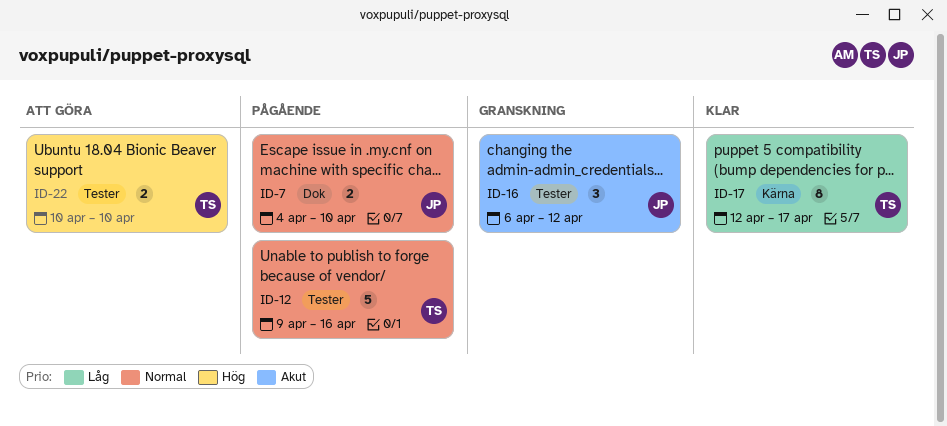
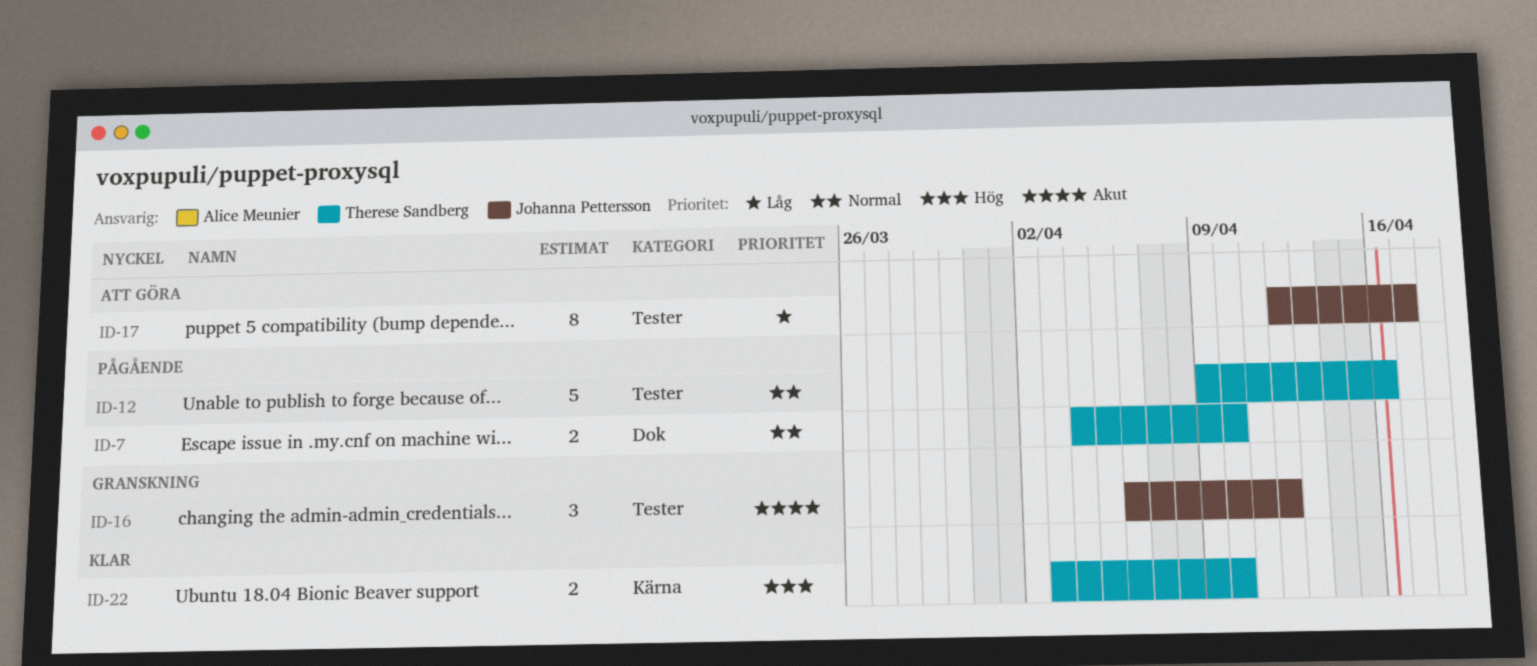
ID-7, owner: Johanna Pettersson -> Therese Sandberg
ID-17, status: Klar -> Att göra
ID-17, owner: Therese Sandberg -> Johanna Pettersson
ID-17, label: Kärna -> Tester
ID-22, status: Att göra -> Klar
ID-22, label: Tester -> Kärna
ID-22, start: Apr 10 -> Apr 3

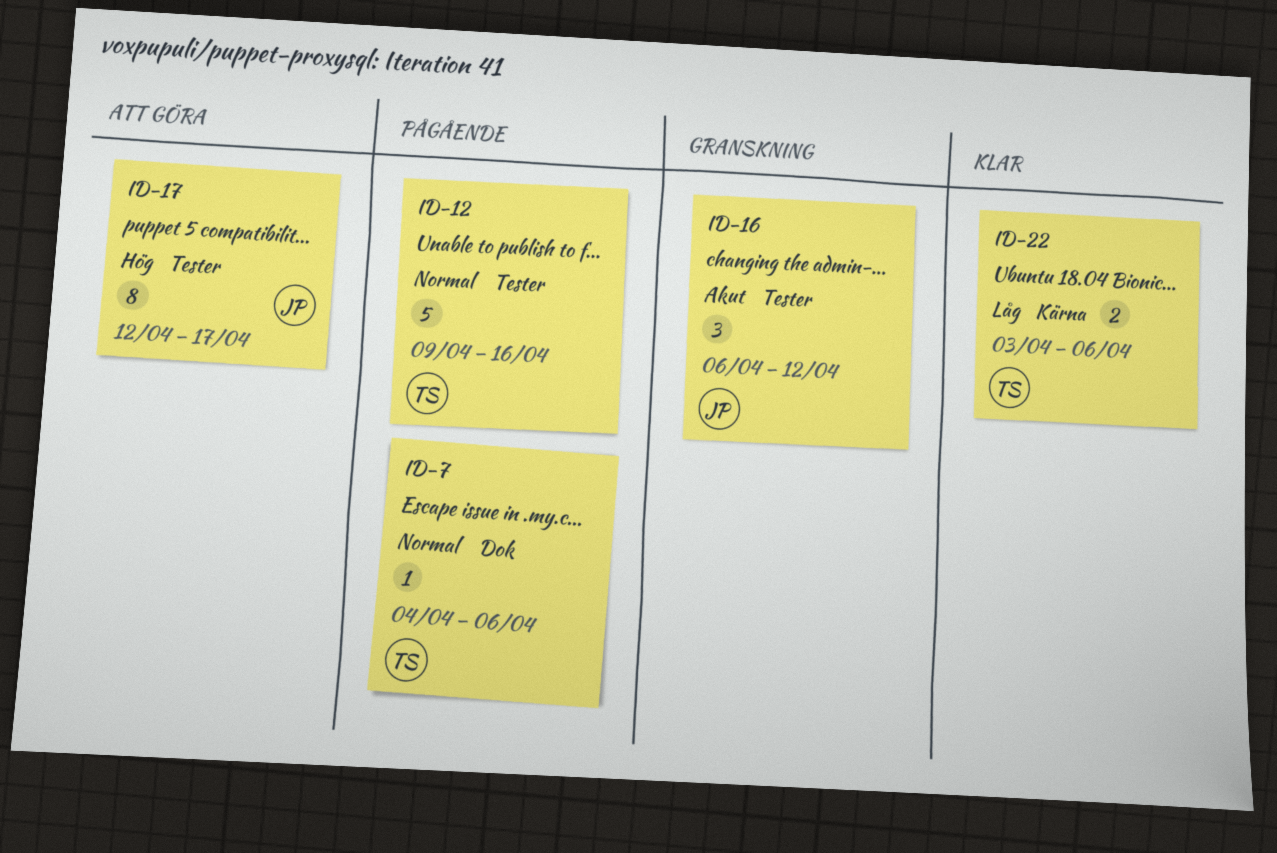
ID-7, estimate: 2 -> 1
ID-7, due: Apr 10 -> Apr 6
ID-17, priority: Låg -> Hög
ID-22, priority: Hög -> Låg
ID-22, due: Apr 10 -> Apr 6

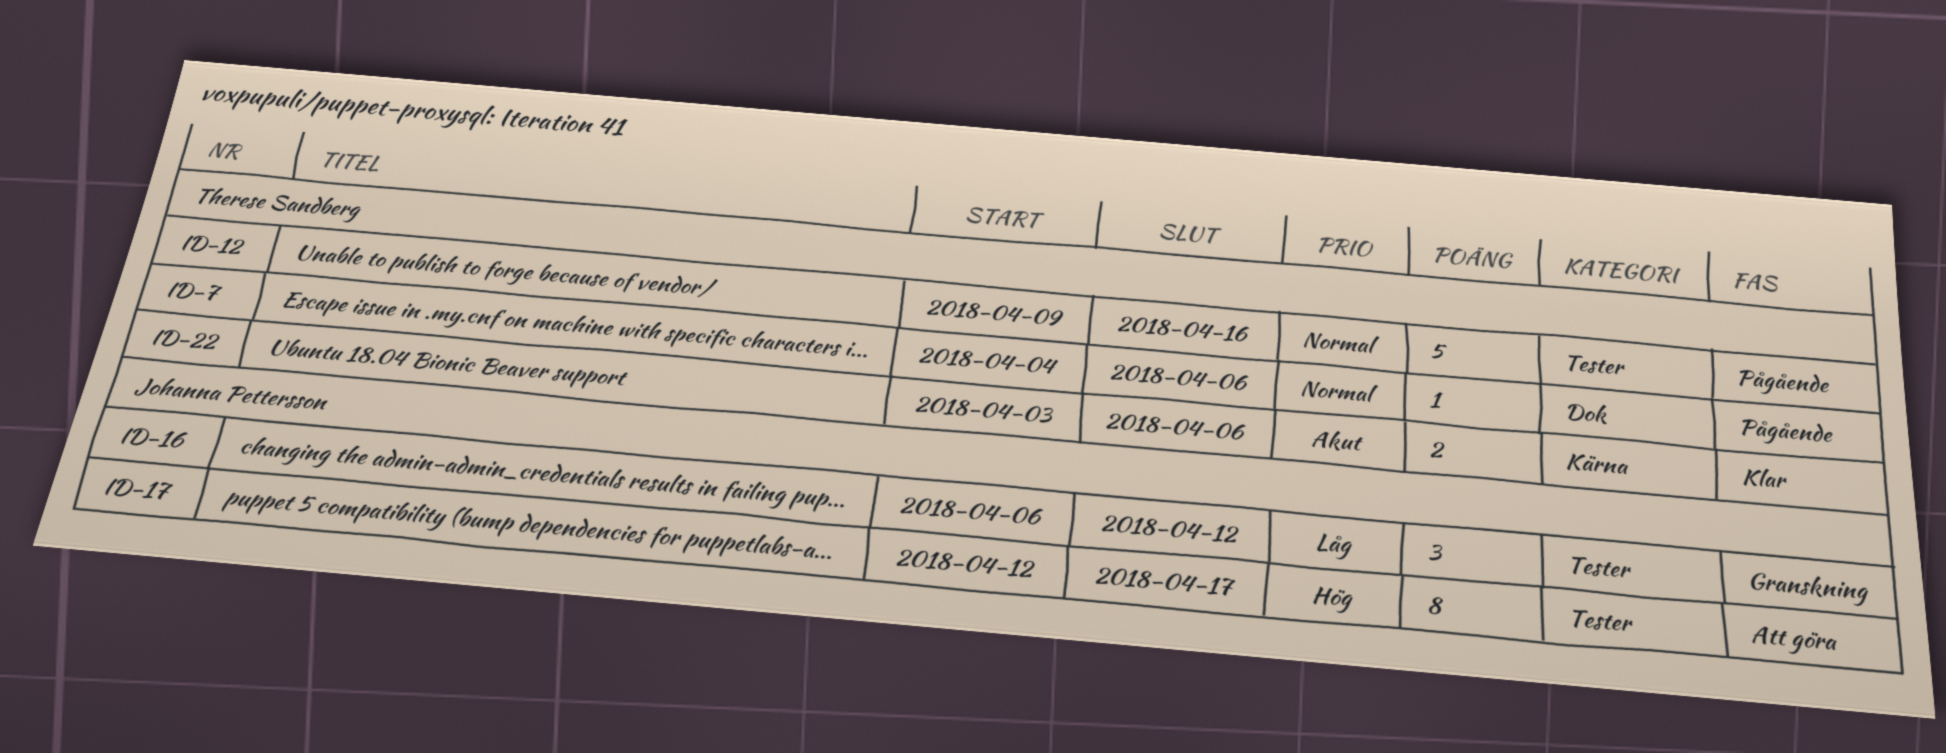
ID-16, priority: Akut -> Låg
ID-22, priority: Låg -> Akut

